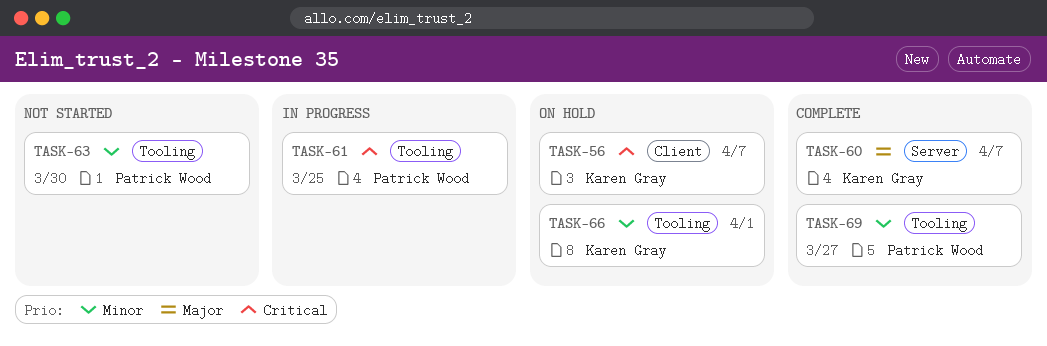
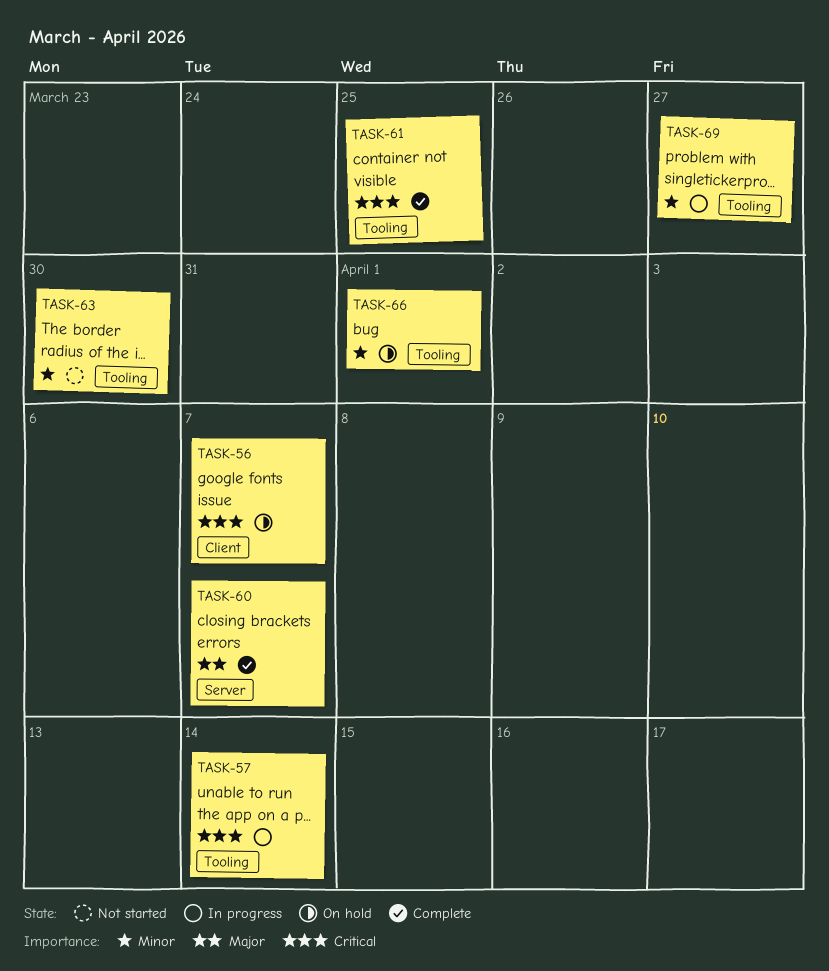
TASK-57: none -> present
TASK-61, status: In progress -> Complete
TASK-69, status: Complete -> In progress

